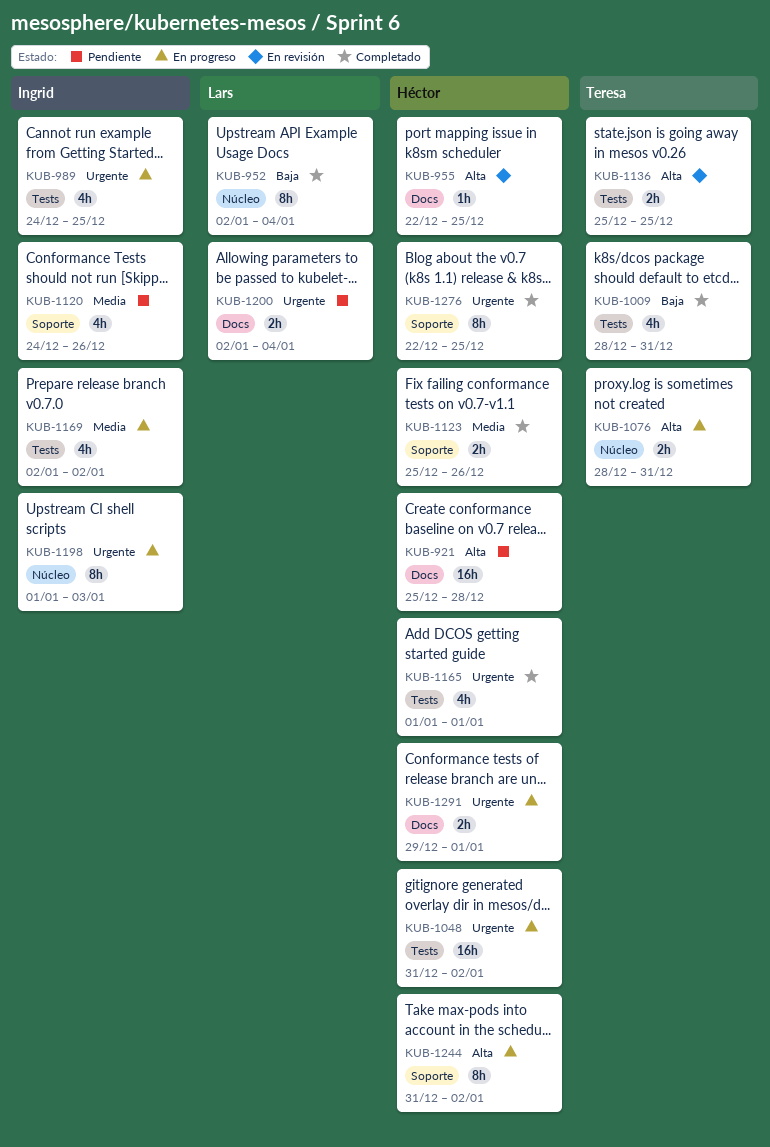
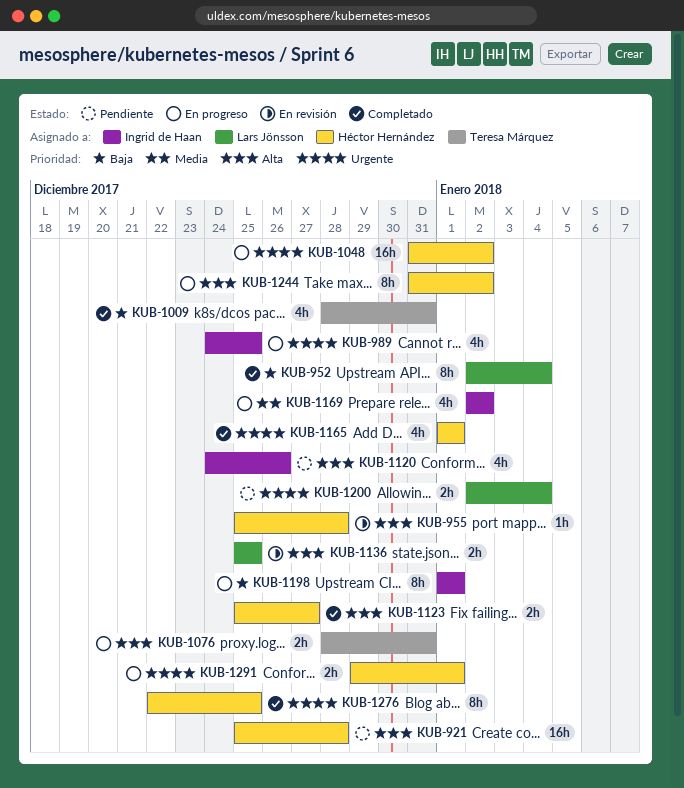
KUB-955, start: Dec 22 -> Dec 25
KUB-955, due: Dec 25 -> Dec 28
KUB-1120, priority: Media -> Alta
KUB-1123, priority: Media -> Alta
KUB-1123, due: Dec 26 -> Dec 27
KUB-1136, owner: Teresa Márquez -> Lars Jönsson
KUB-1198, priority: Urgente -> Baja
KUB-1198, due: Jan 3 -> Jan 1

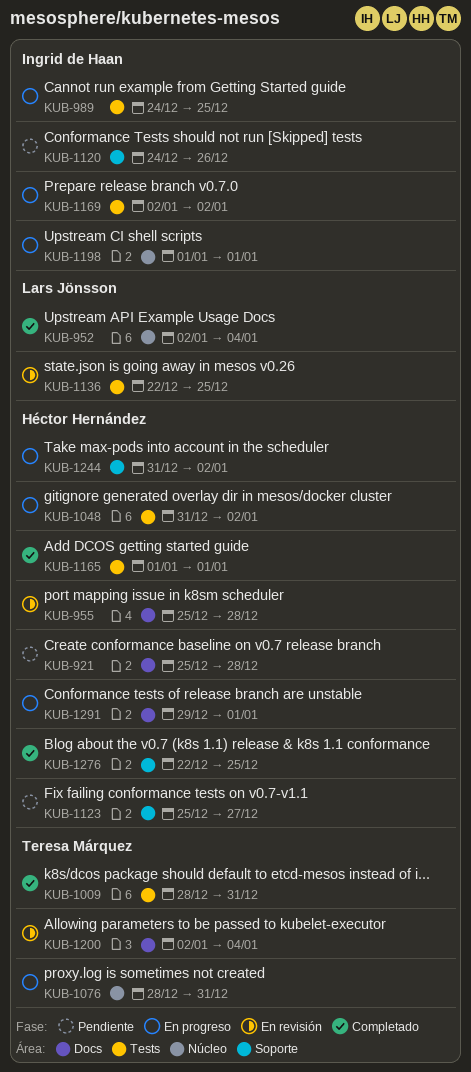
KUB-1123, status: Completado -> Pendiente
KUB-1136, start: Dec 25 -> Dec 22
KUB-1200, status: Pendiente -> En revisión
KUB-1200, owner: Lars Jönsson -> Teresa Márquez

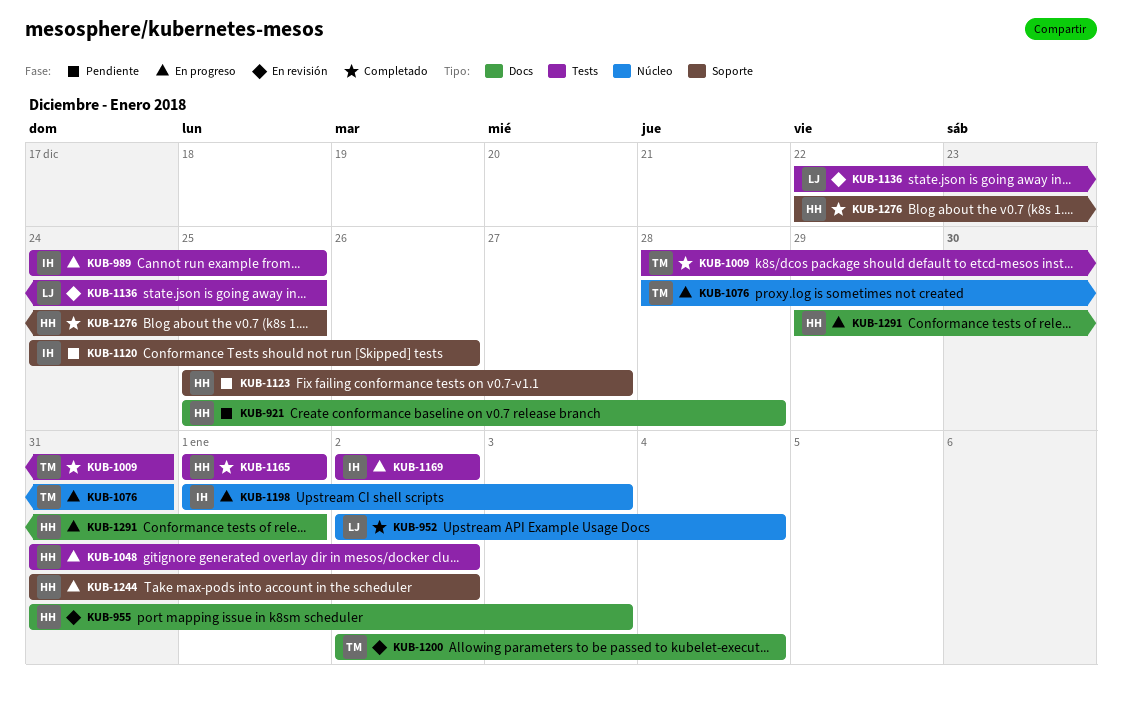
KUB-955, start: Dec 25 -> Dec 31
KUB-955, due: Dec 28 -> Jan 3
KUB-1198, due: Jan 1 -> Jan 3

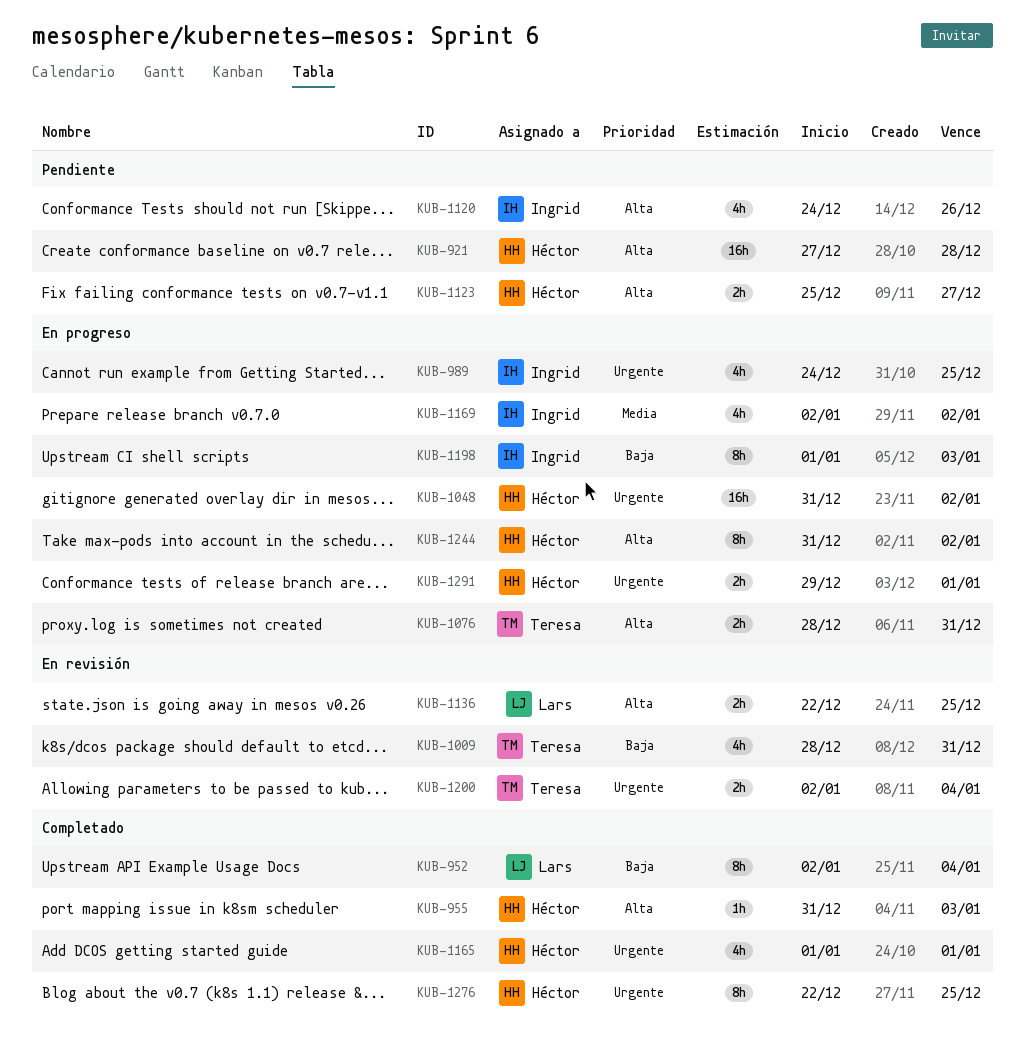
KUB-921, start: Dec 25 -> Dec 27
KUB-955, status: En revisión -> Completado
KUB-1009, status: Completado -> En revisión

